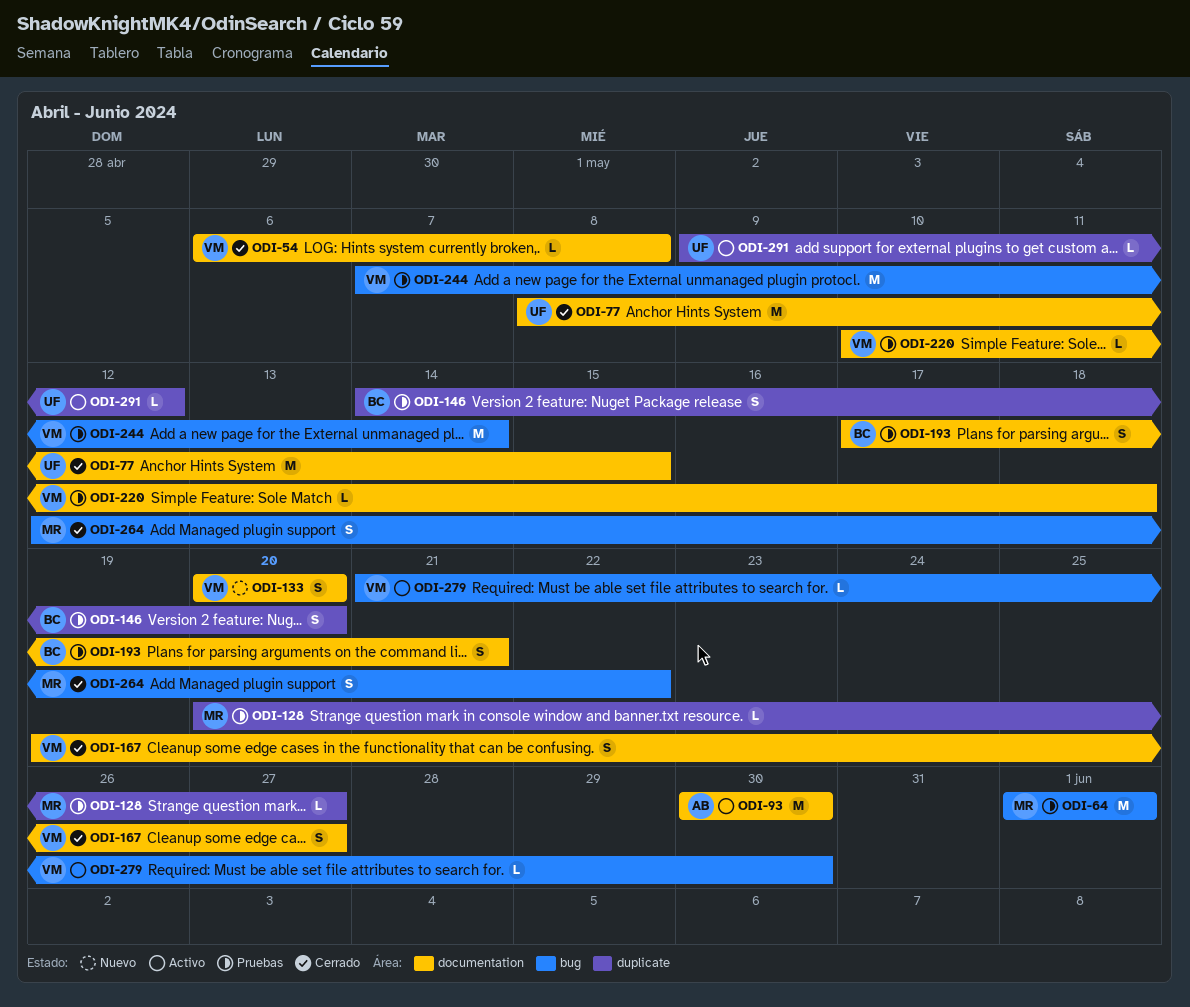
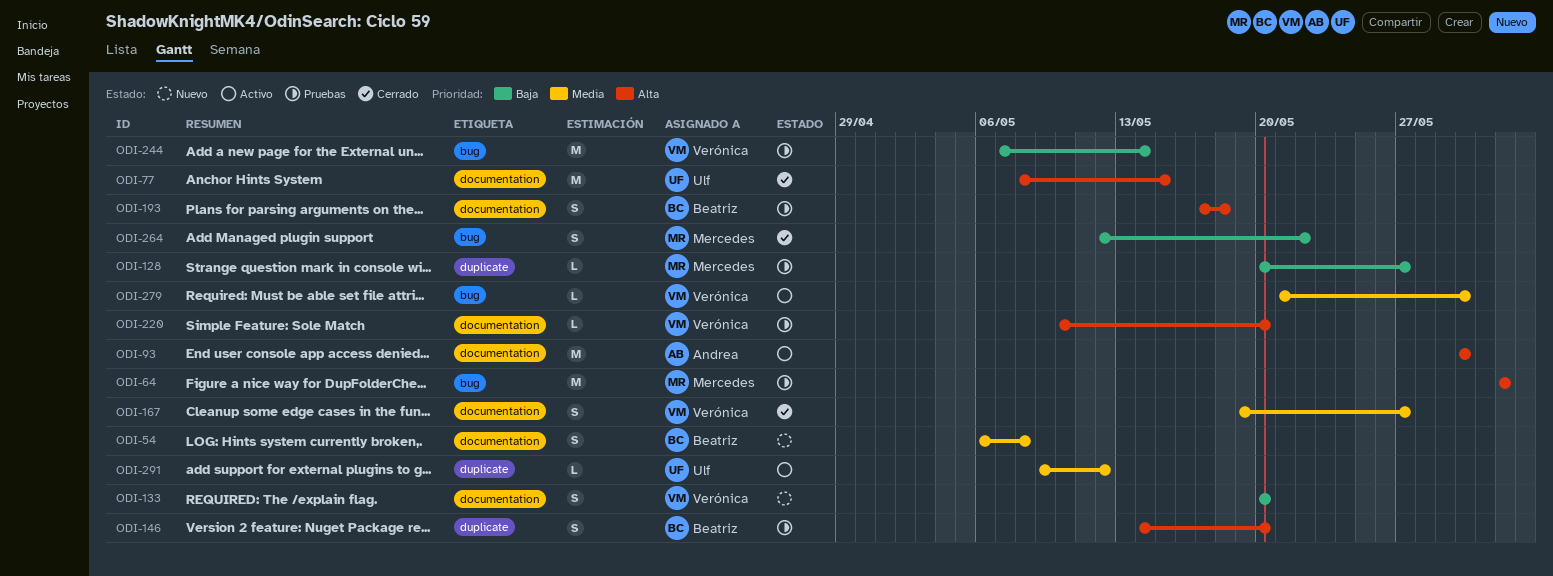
ODI-54, status: Cerrado -> Nuevo
ODI-54, owner: Verónica -> Beatriz
ODI-54, estimate: L -> S
ODI-193, due: May 21 -> May 18
ODI-220, due: May 18 -> May 20

